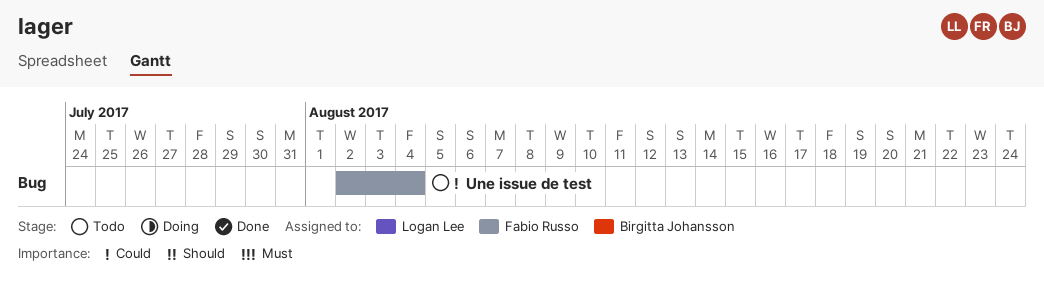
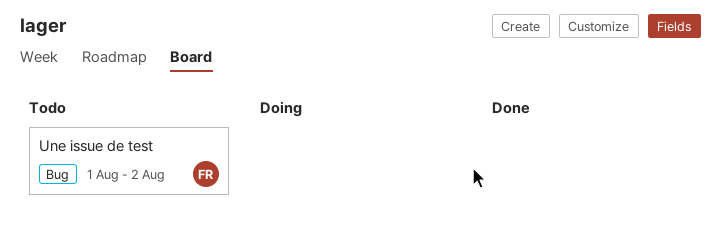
Une issue de test, start: Aug 2 -> Aug 1
Une issue de test, due: Aug 4 -> Aug 2

